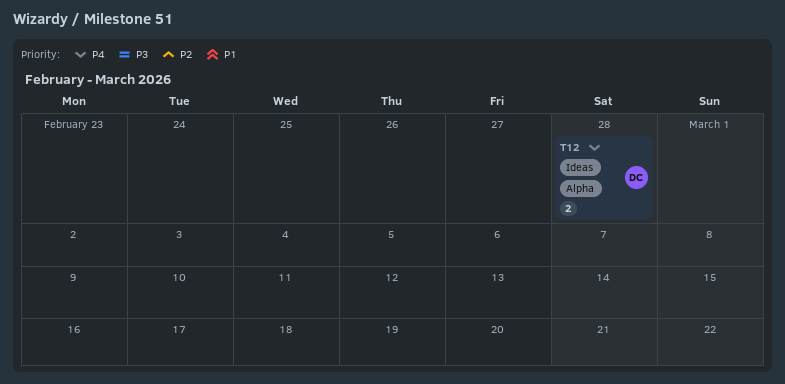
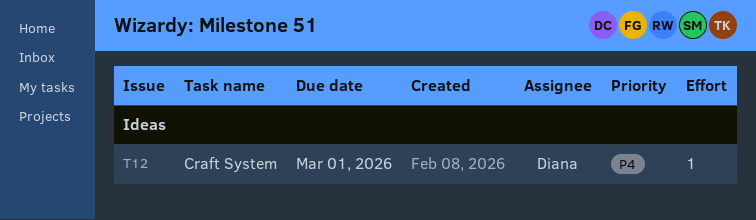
T12, estimate: 2 -> 1
T12, due: Feb 28 -> Mar 1

